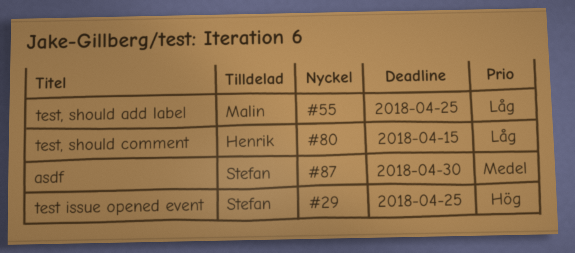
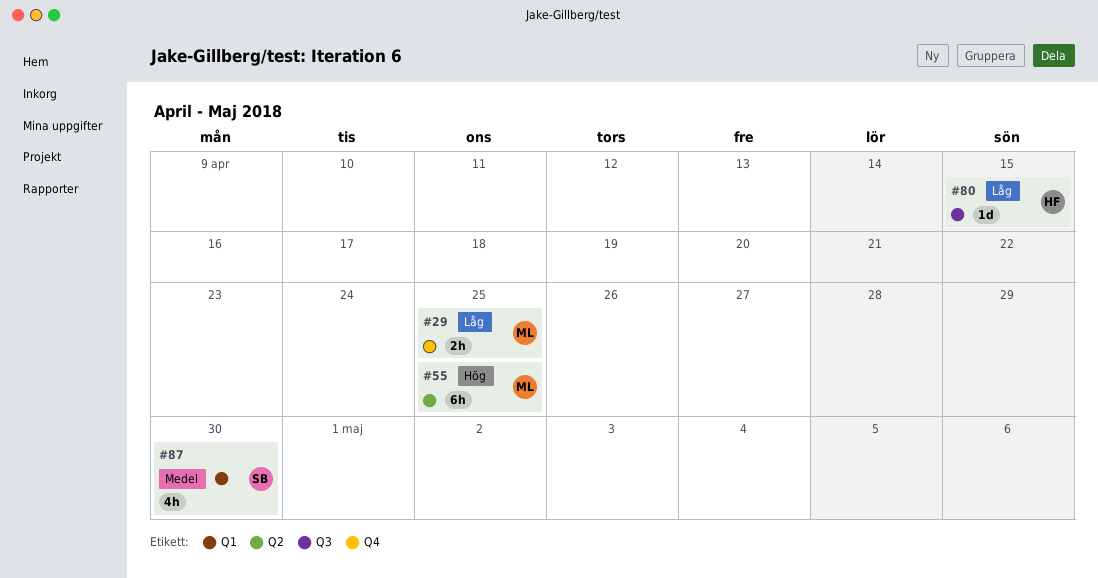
#29, owner: Stefan -> Malin
#29, priority: Hög -> Låg
#55, priority: Låg -> Hög

